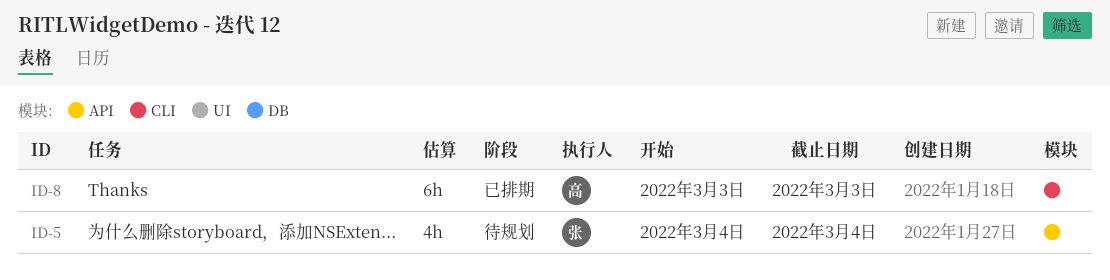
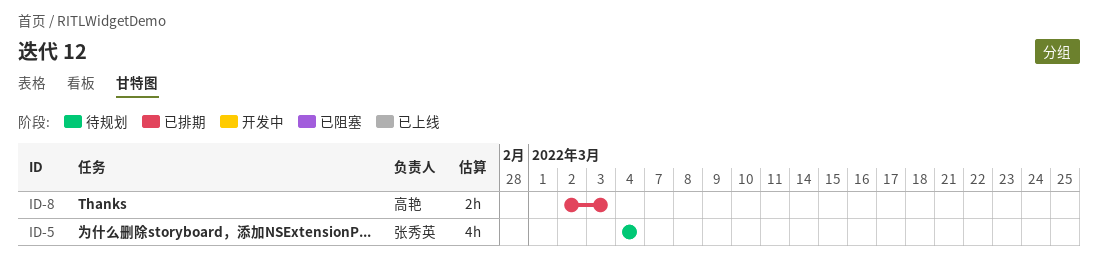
ID-8, estimate: 6h -> 2h
ID-8, start: Mar 3 -> Mar 2

